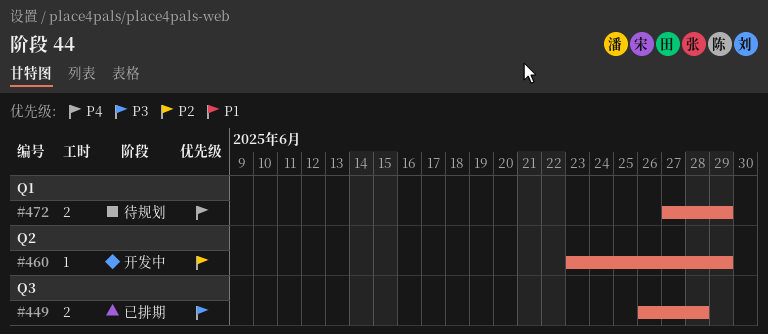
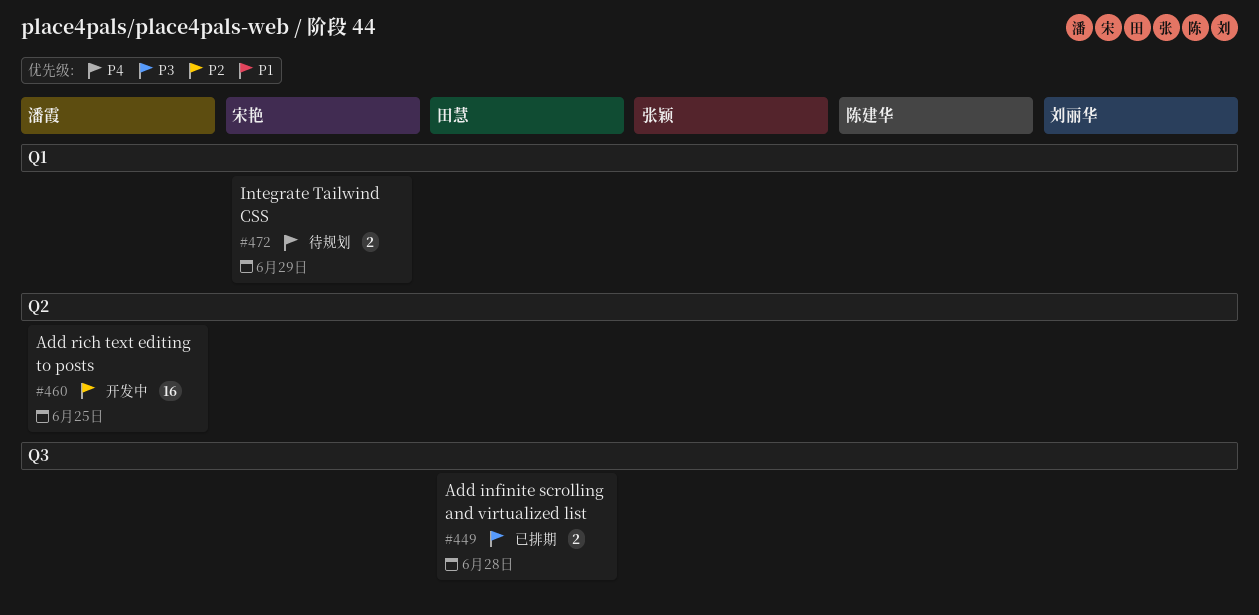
#460, estimate: 1 -> 16
#460, due: Jun 29 -> Jun 25

